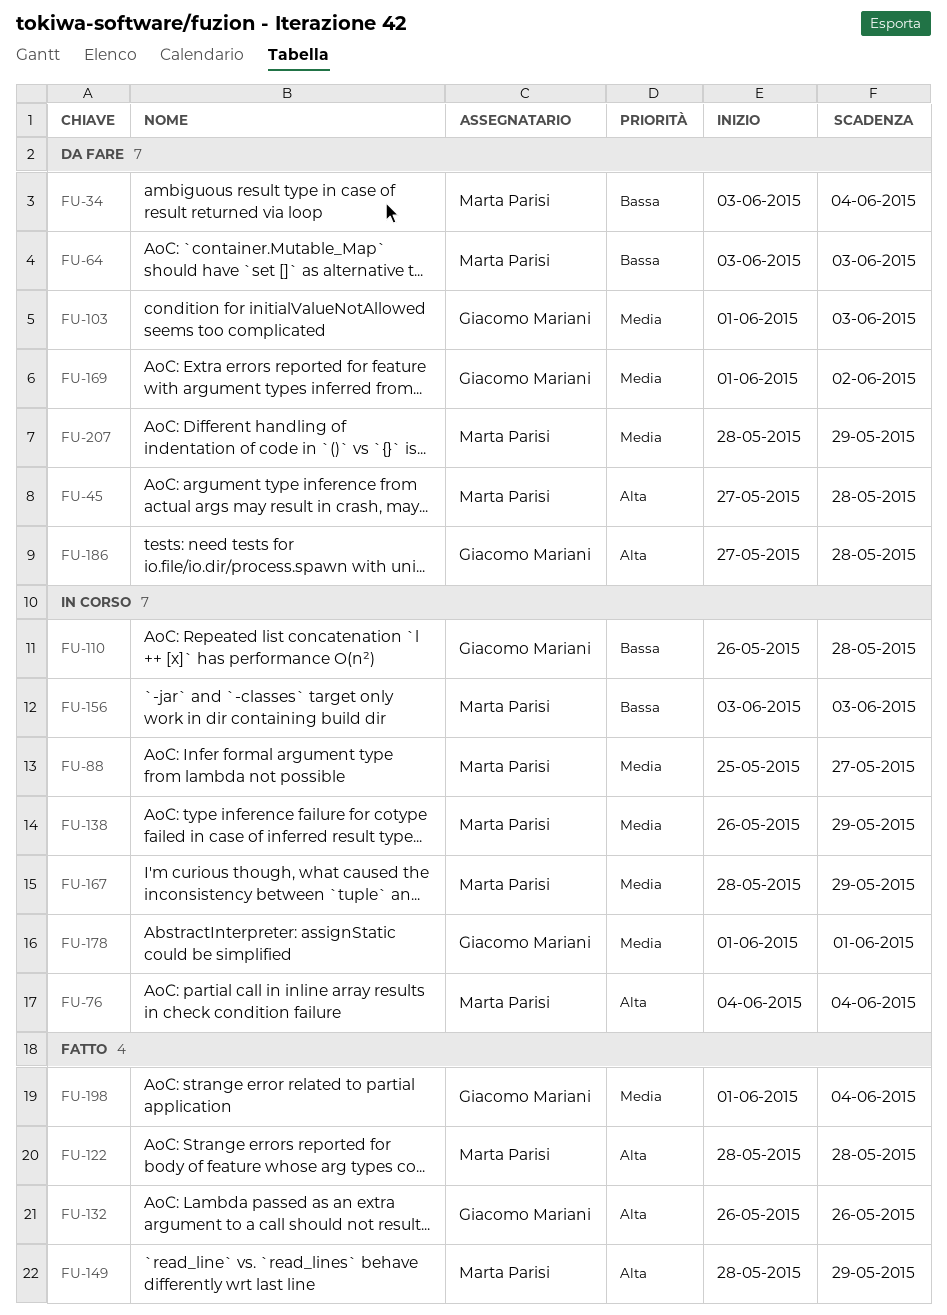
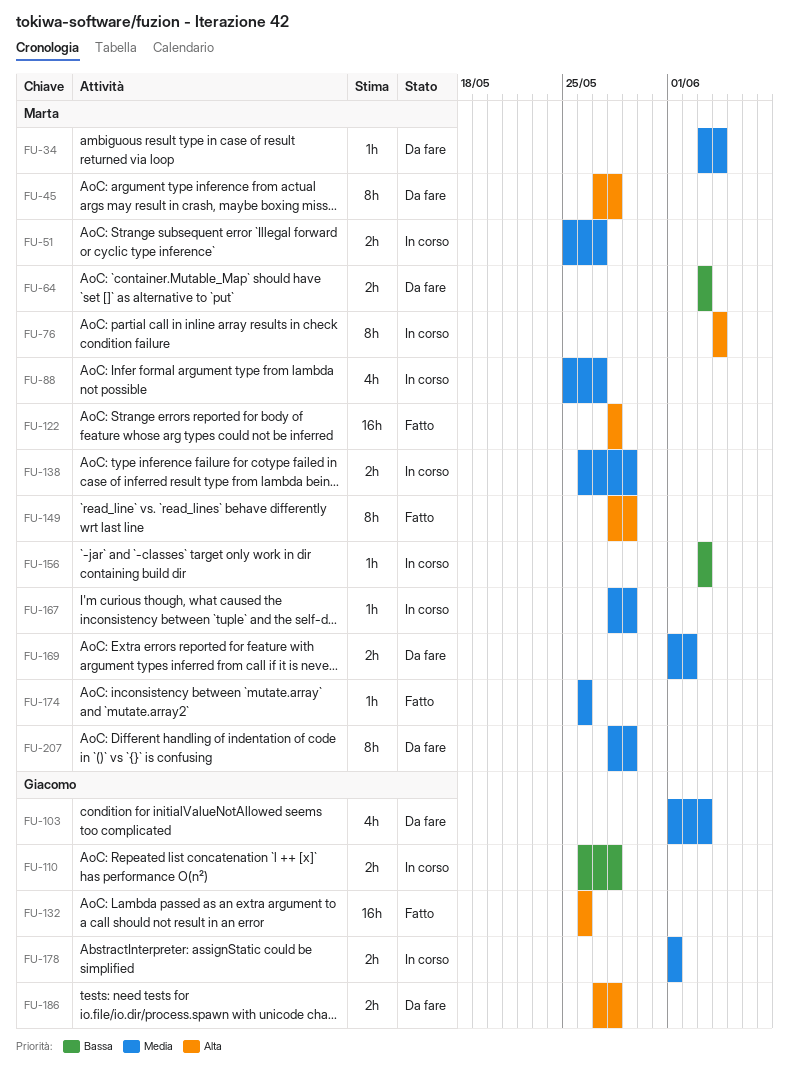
FU-34, priority: Bassa -> Media
FU-51: none -> present
FU-169, owner: Giacomo Mariani -> Marta Parisi
FU-174: none -> present
FU-198: present -> none

